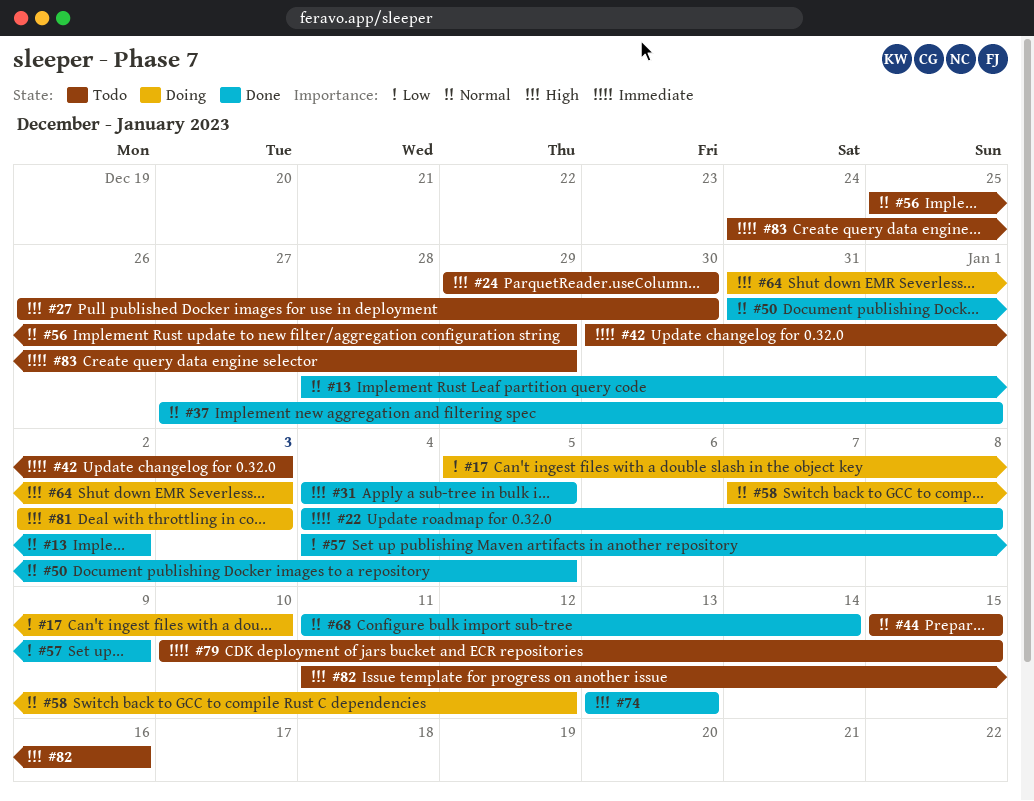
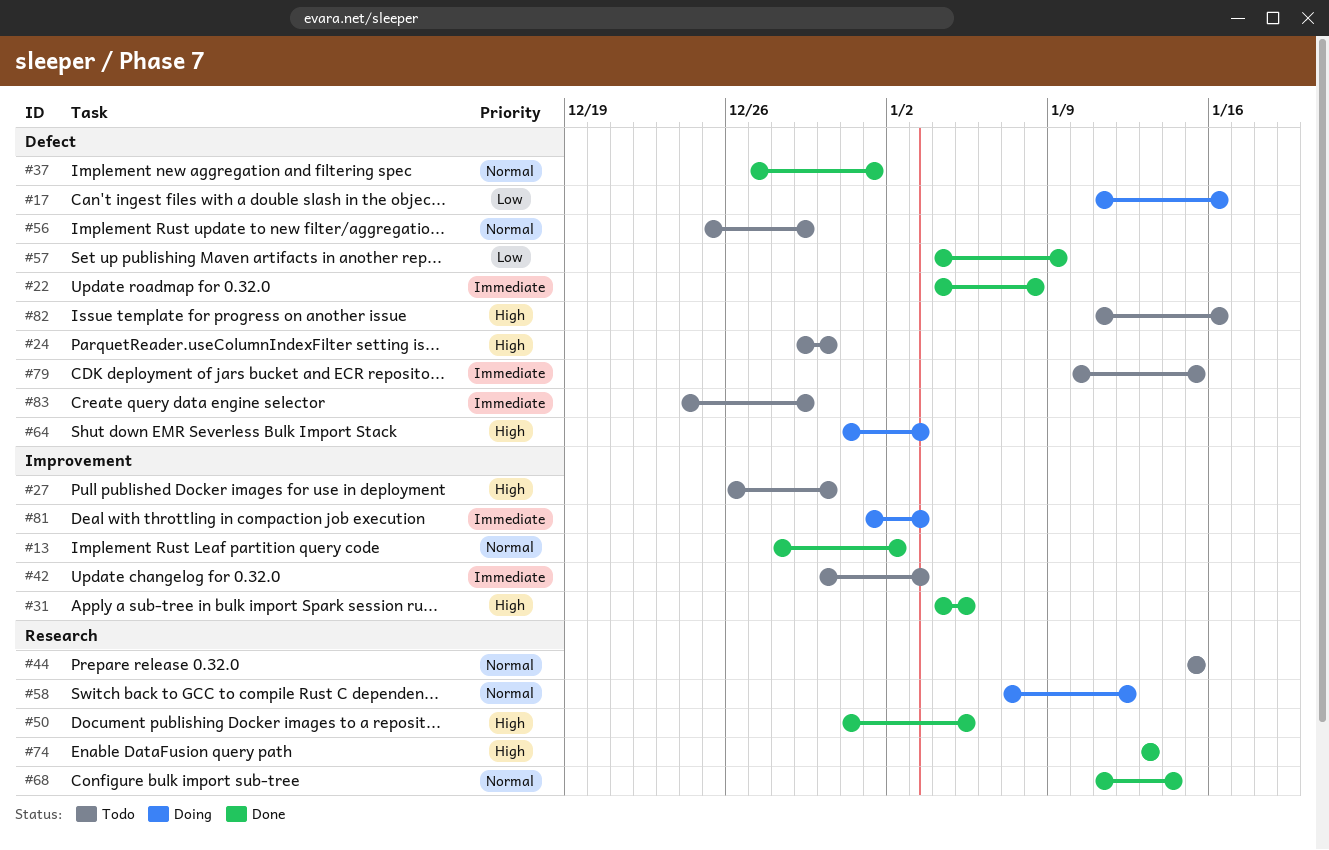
#17, start: Jan 5 -> Jan 11
#17, due: Jan 10 -> Jan 16
#50, priority: Normal -> High
#81, priority: High -> Immediate
#81, start: Jan 2 -> Jan 1

